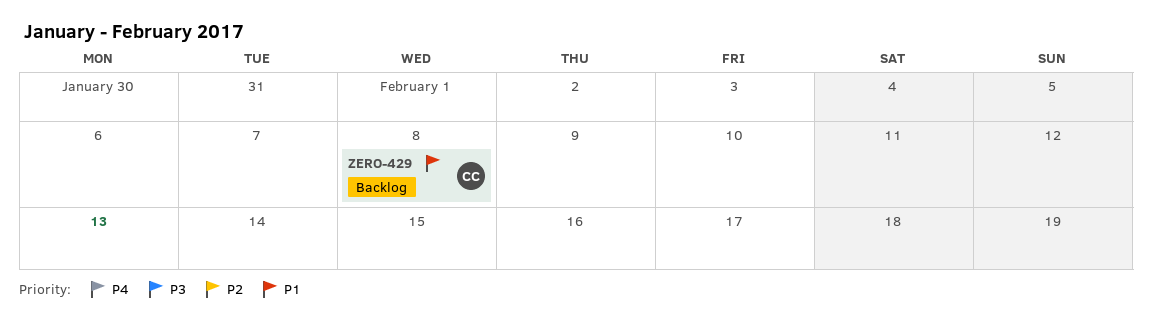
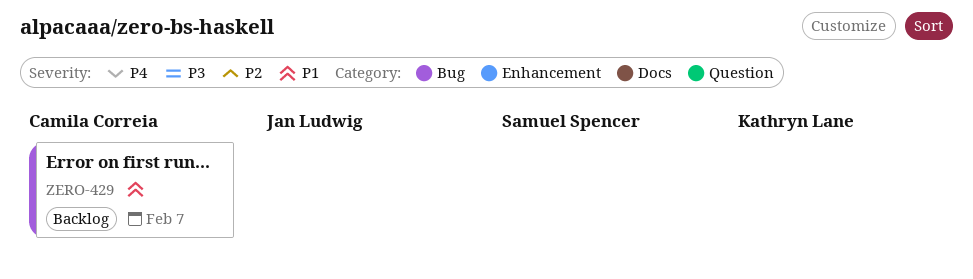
ZERO-429, due: Feb 8 -> Feb 7

